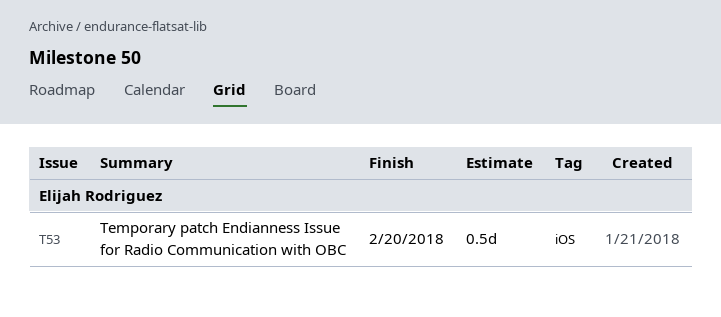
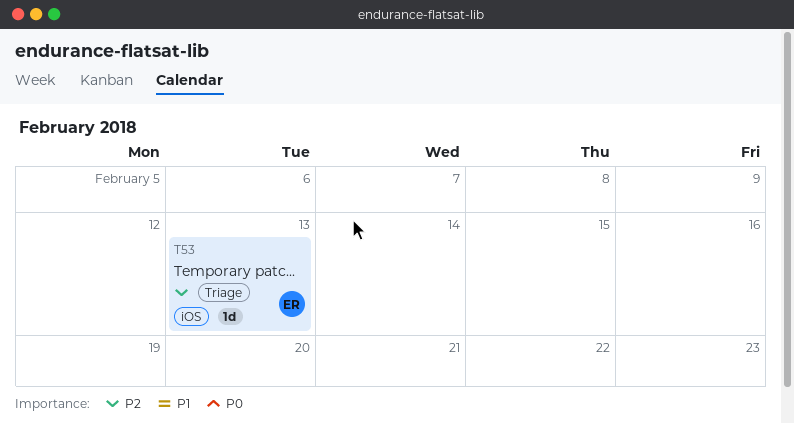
T53, estimate: 0.5d -> 1d
T53, due: Feb 20 -> Feb 13

